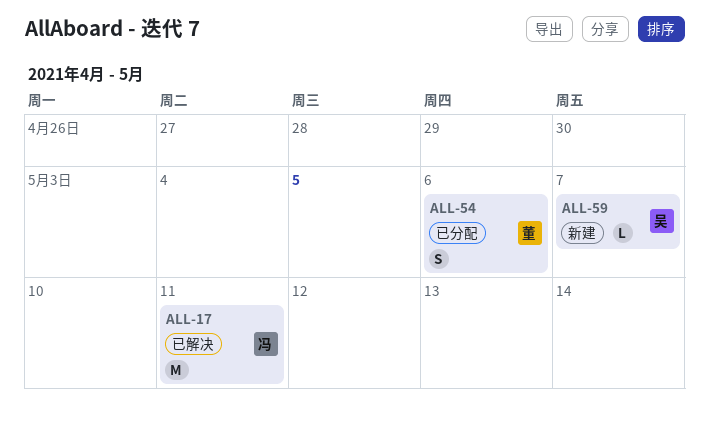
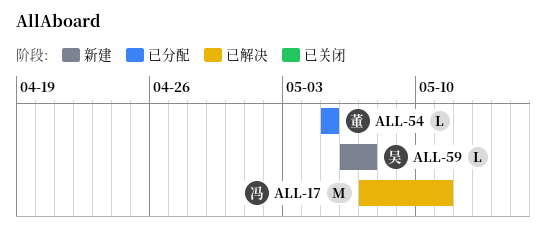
ALL-54, estimate: S -> L
ALL-54, due: May 6 -> May 5

